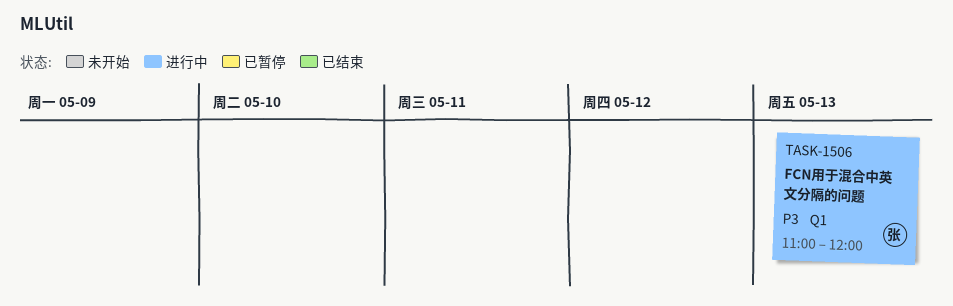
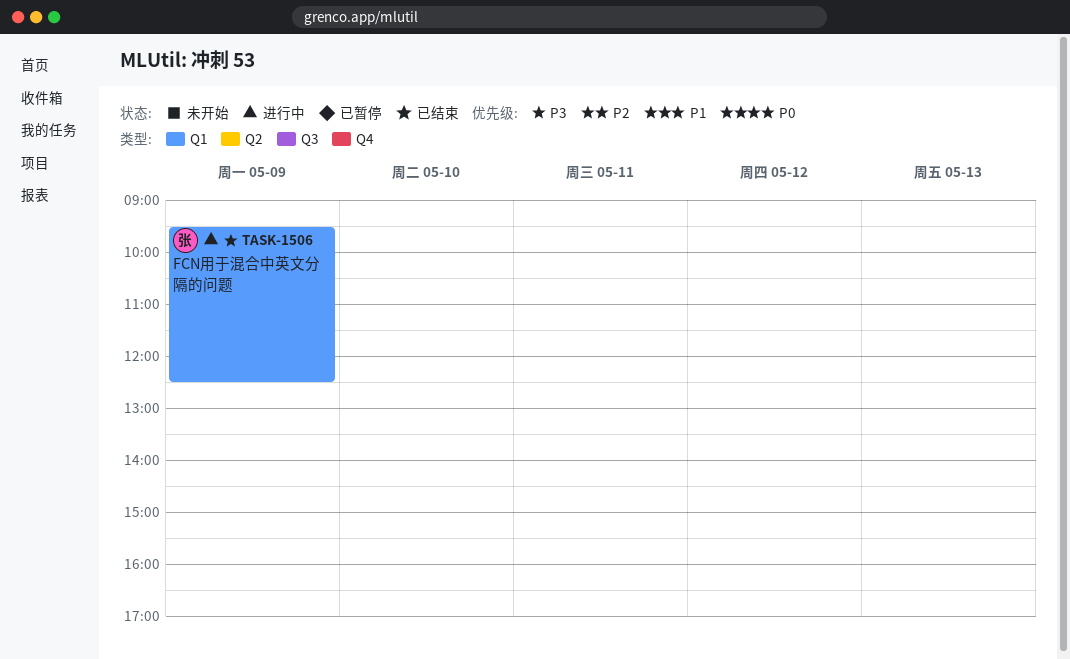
TASK-1506, day: May 13 -> May 9
TASK-1506, begins: 11:00 -> 09:30
TASK-1506, ends: 12:00 -> 12:30

